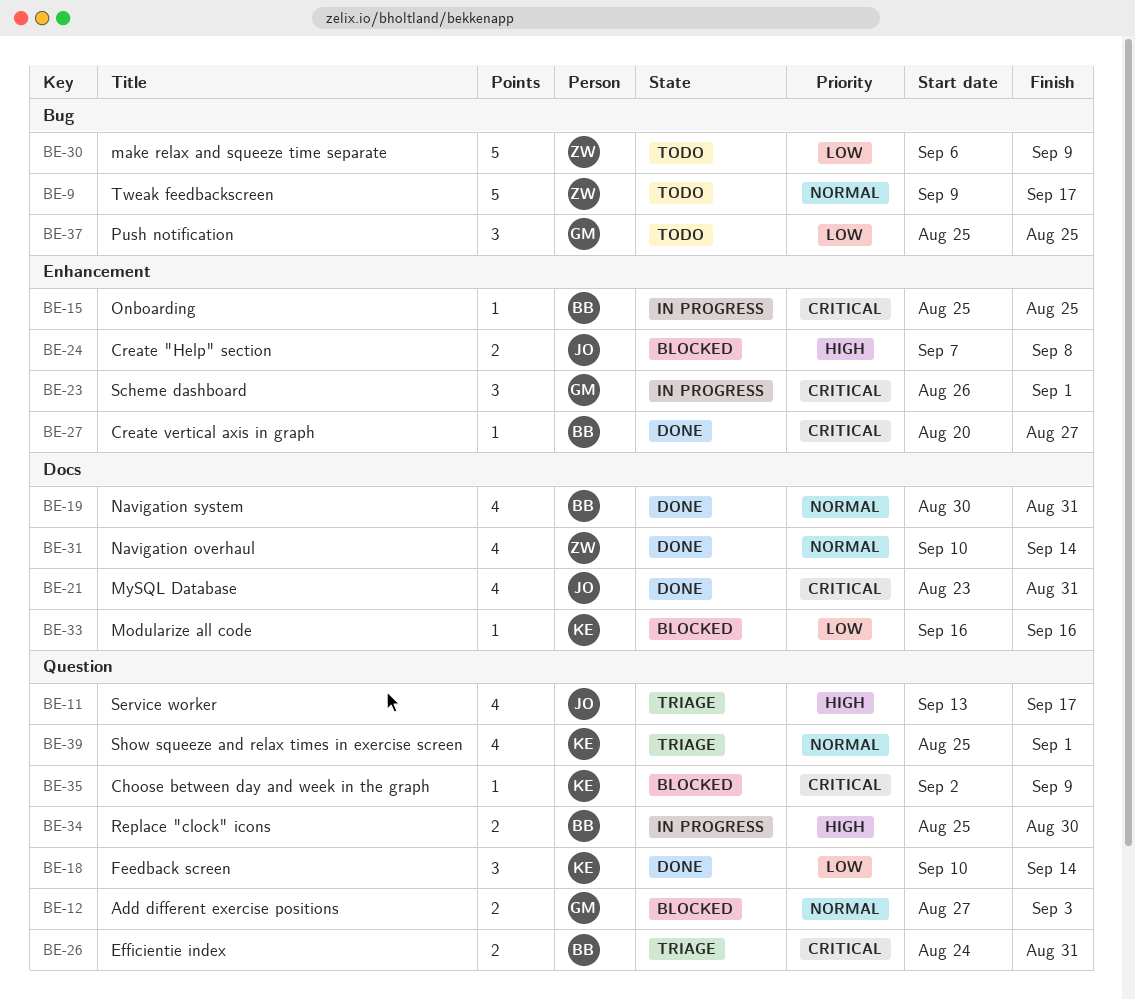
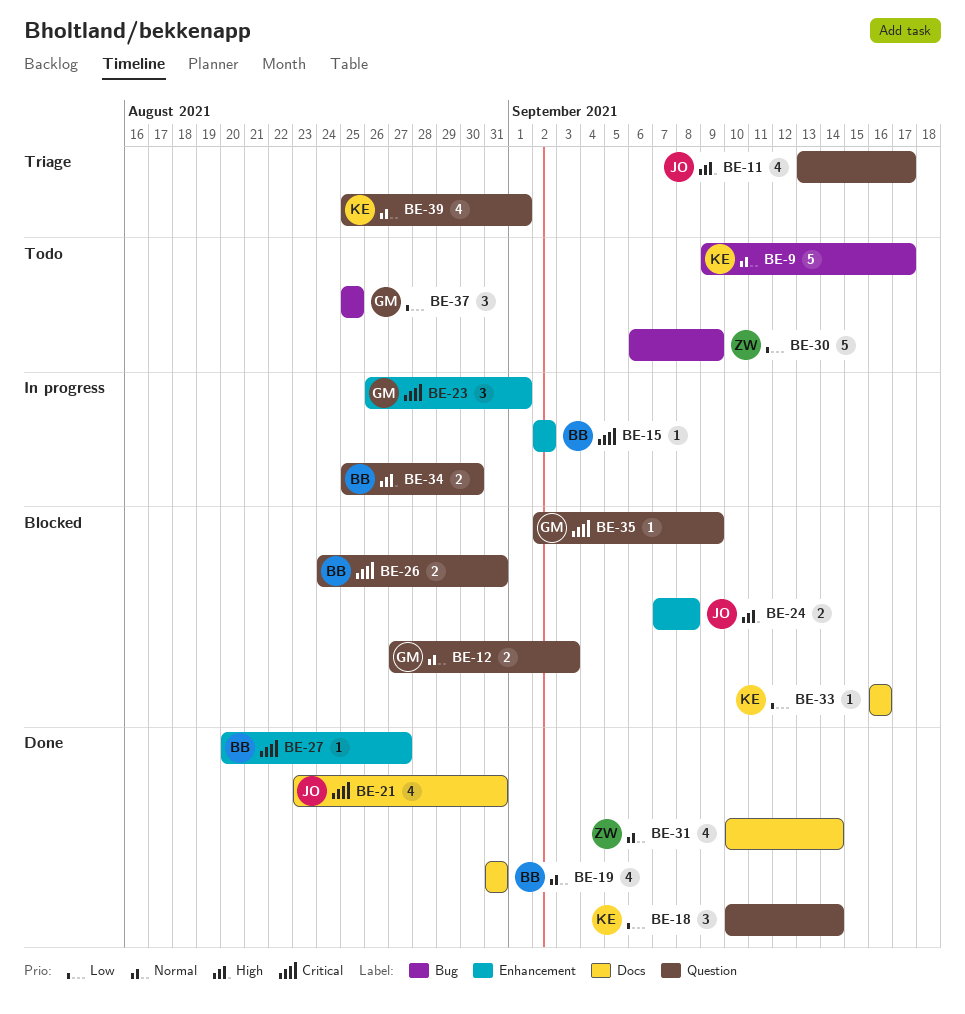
BE-9, owner: ZW -> KE
BE-15, start: Aug 25 -> Sep 2
BE-15, due: Aug 25 -> Sep 2
BE-19, start: Aug 30 -> Aug 31
BE-26, status: Triage -> Blocked
BE-35, owner: KE -> GM

